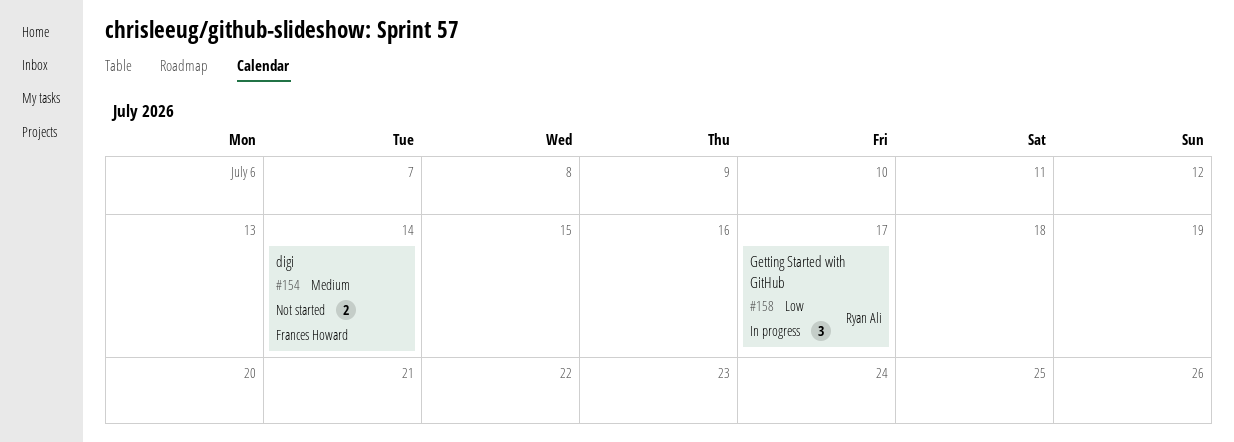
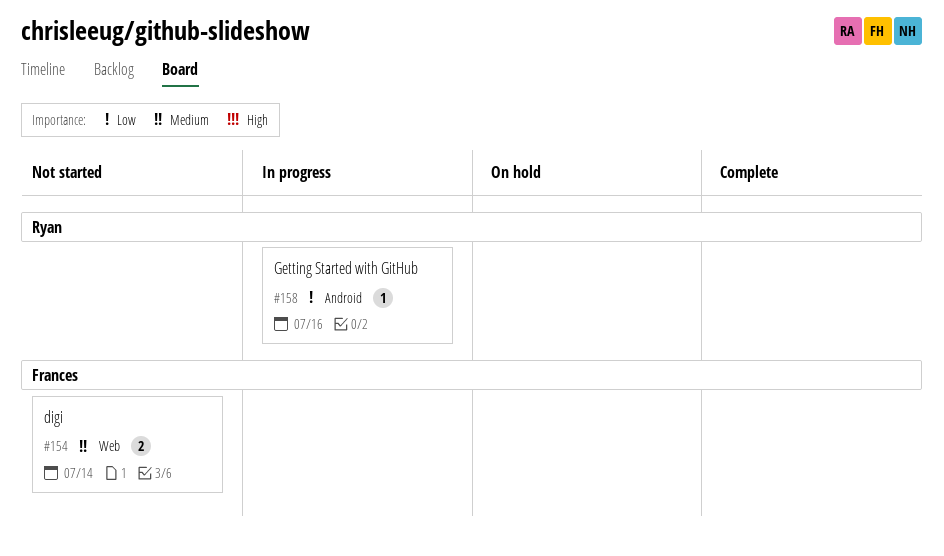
#158, estimate: 3 -> 1
#158, due: Jul 17 -> Jul 16

